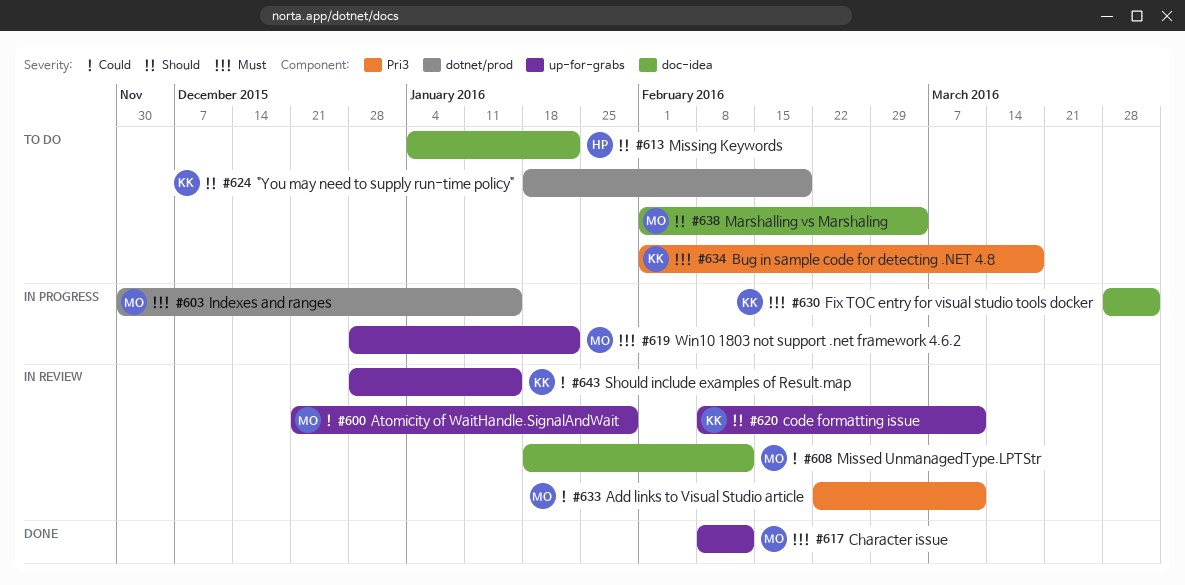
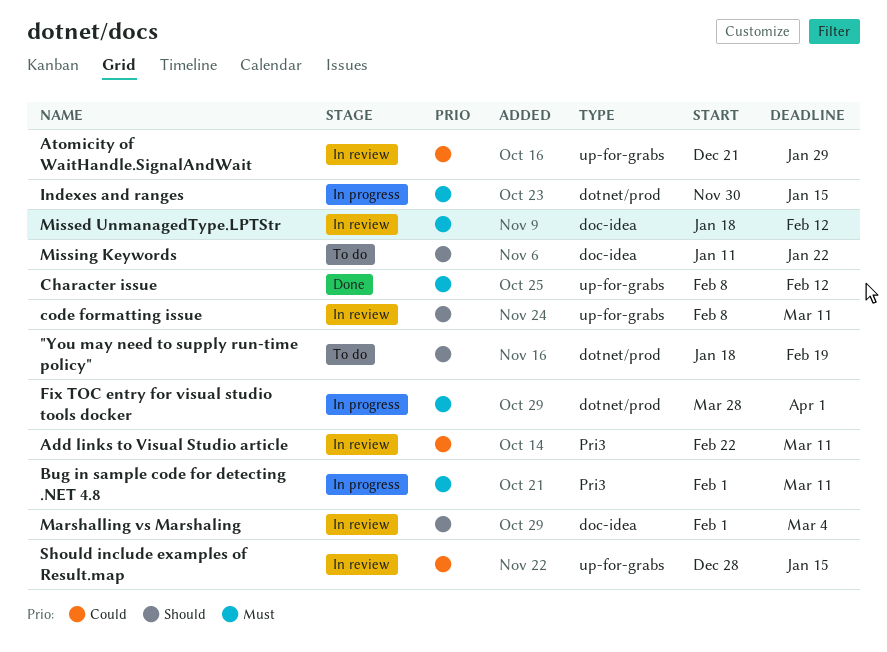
Bug in sample code for detecting .NET 4.8, status: To do -> In progress
Bug in sample code for detecting .NET 4.8, due: Mar 18 -> Mar 11
Fix TOC entry for visual studio tools docker, label: doc-idea -> dotnet/prod
Marshalling vs Marshaling, status: To do -> In review
Missed UnmanagedType.LPTStr, priority: Could -> Must
Missing Keywords, start: Jan 4 -> Jan 11
Win10 1803 not support .net framework 4.6.2: present -> none

